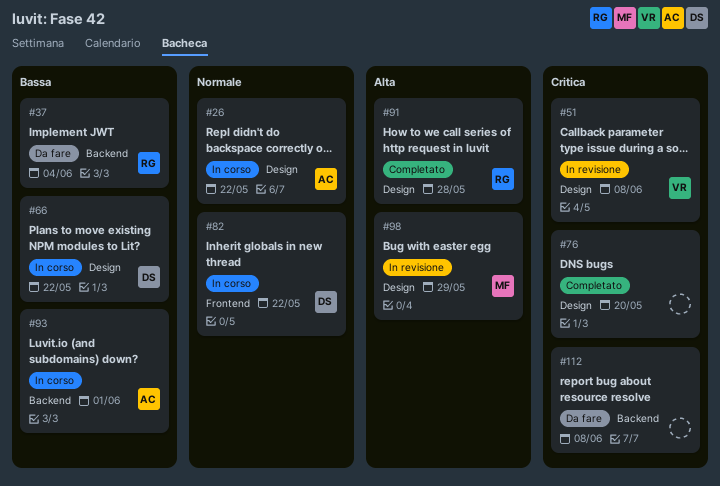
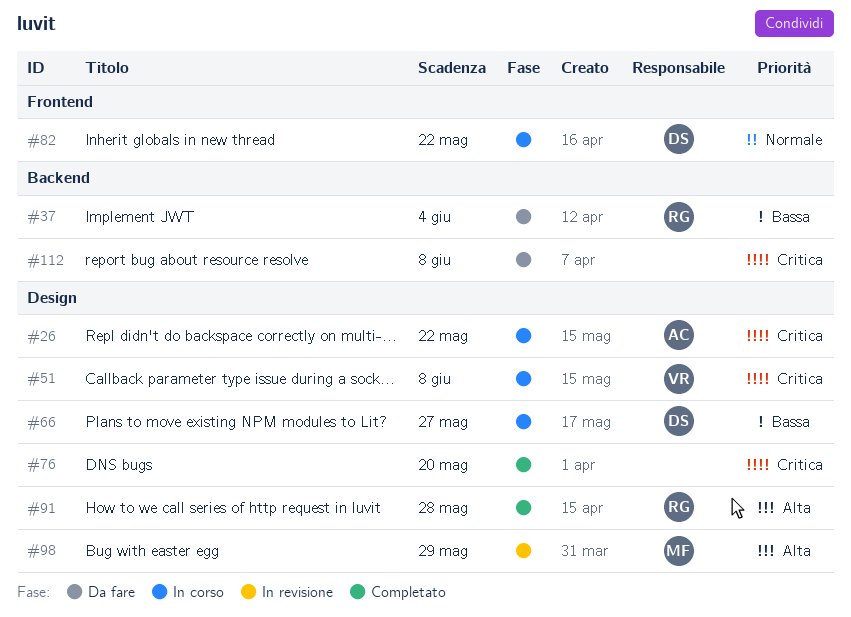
#26, priority: Normale -> Critica
#51, status: In revisione -> In corso
#66, due: May 22 -> May 27
#93: present -> none

